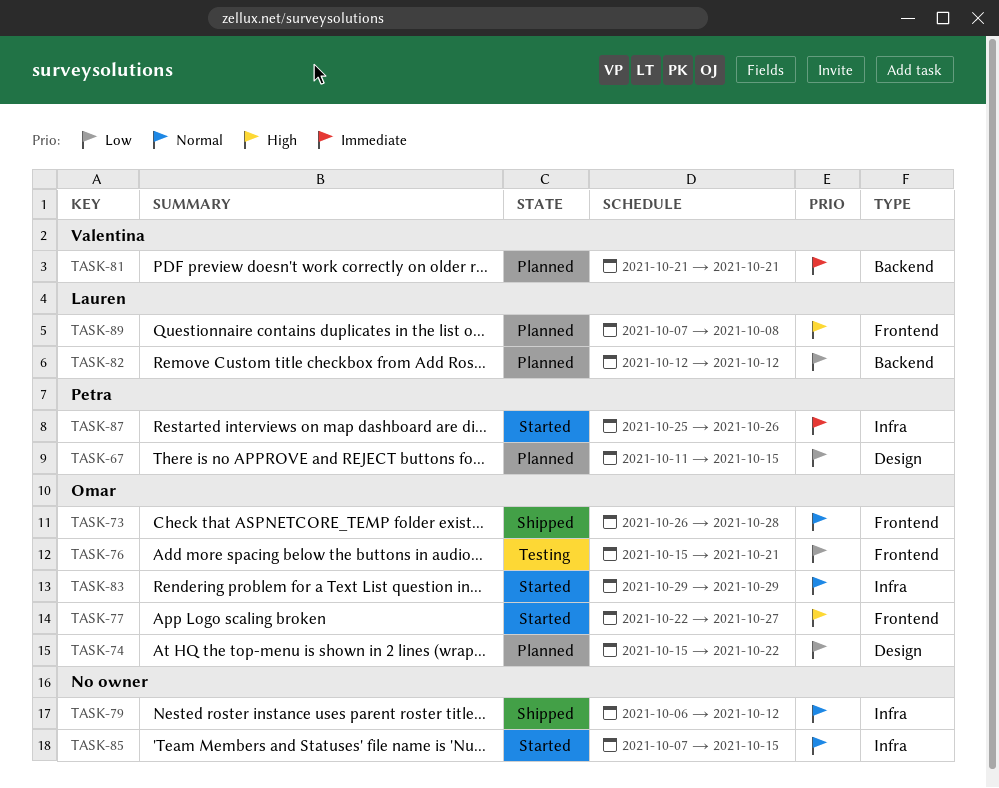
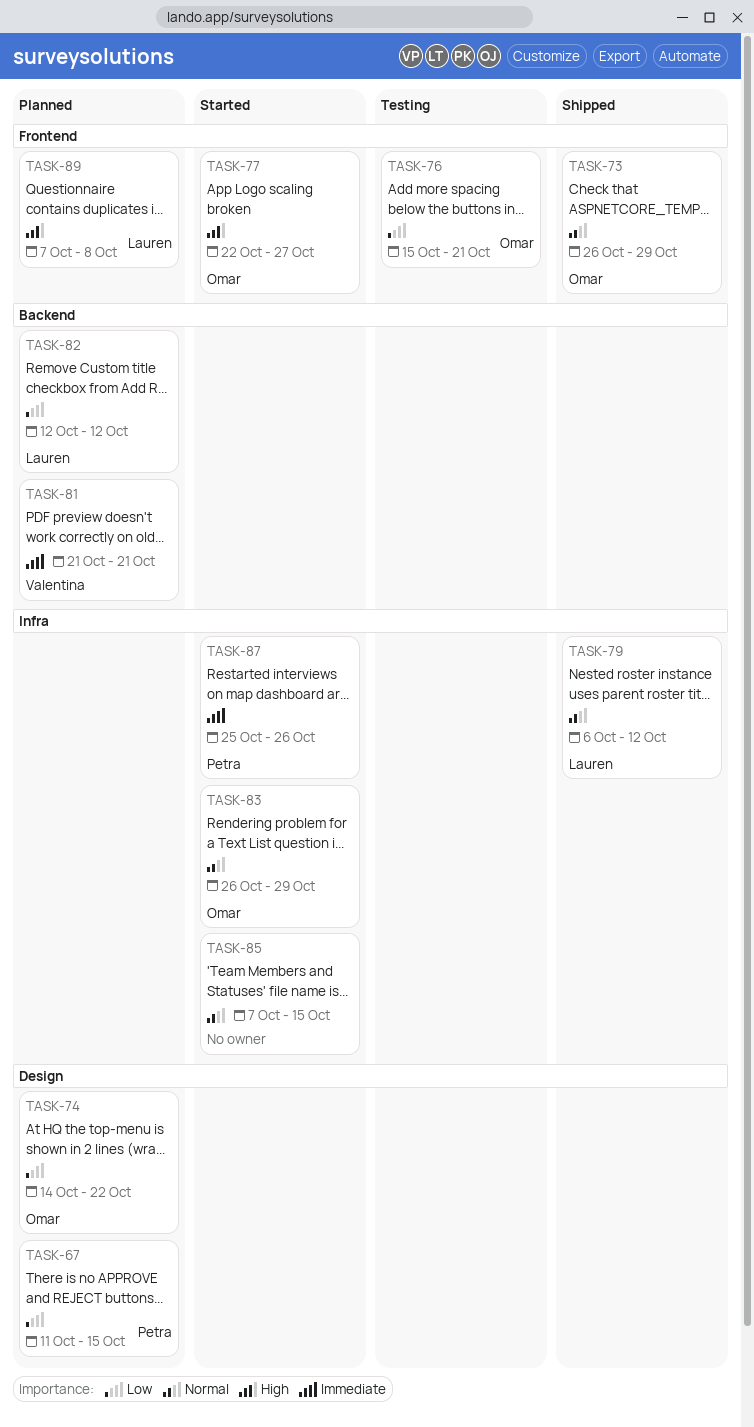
TASK-73, due: Oct 28 -> Oct 29
TASK-74, start: Oct 15 -> Oct 14
TASK-79, owner: none -> Lauren
TASK-83, start: Oct 29 -> Oct 26

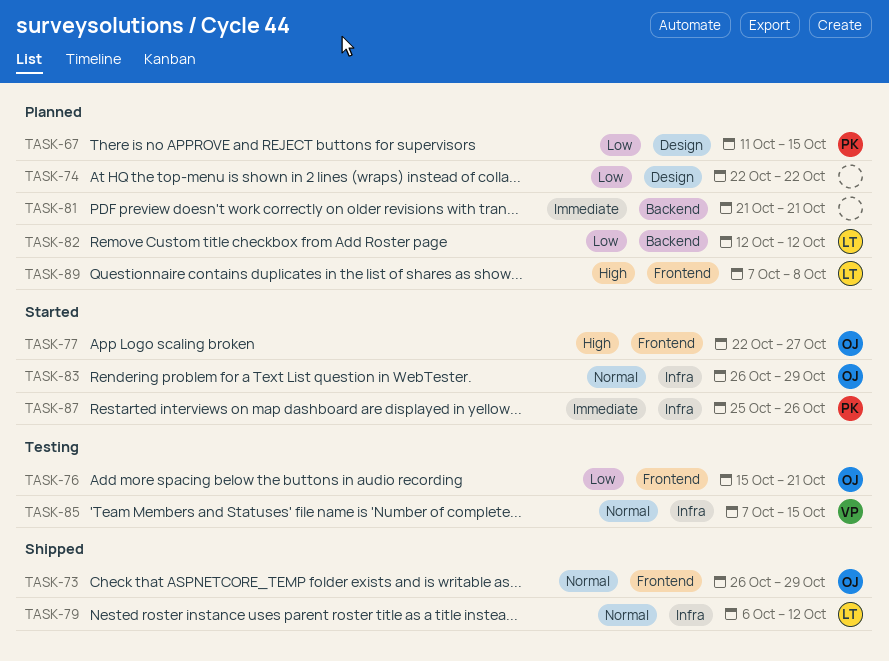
TASK-74, owner: Omar -> none
TASK-74, start: Oct 14 -> Oct 22
TASK-81, owner: Valentina -> none
TASK-85, status: Started -> Testing
TASK-85, owner: none -> Valentina

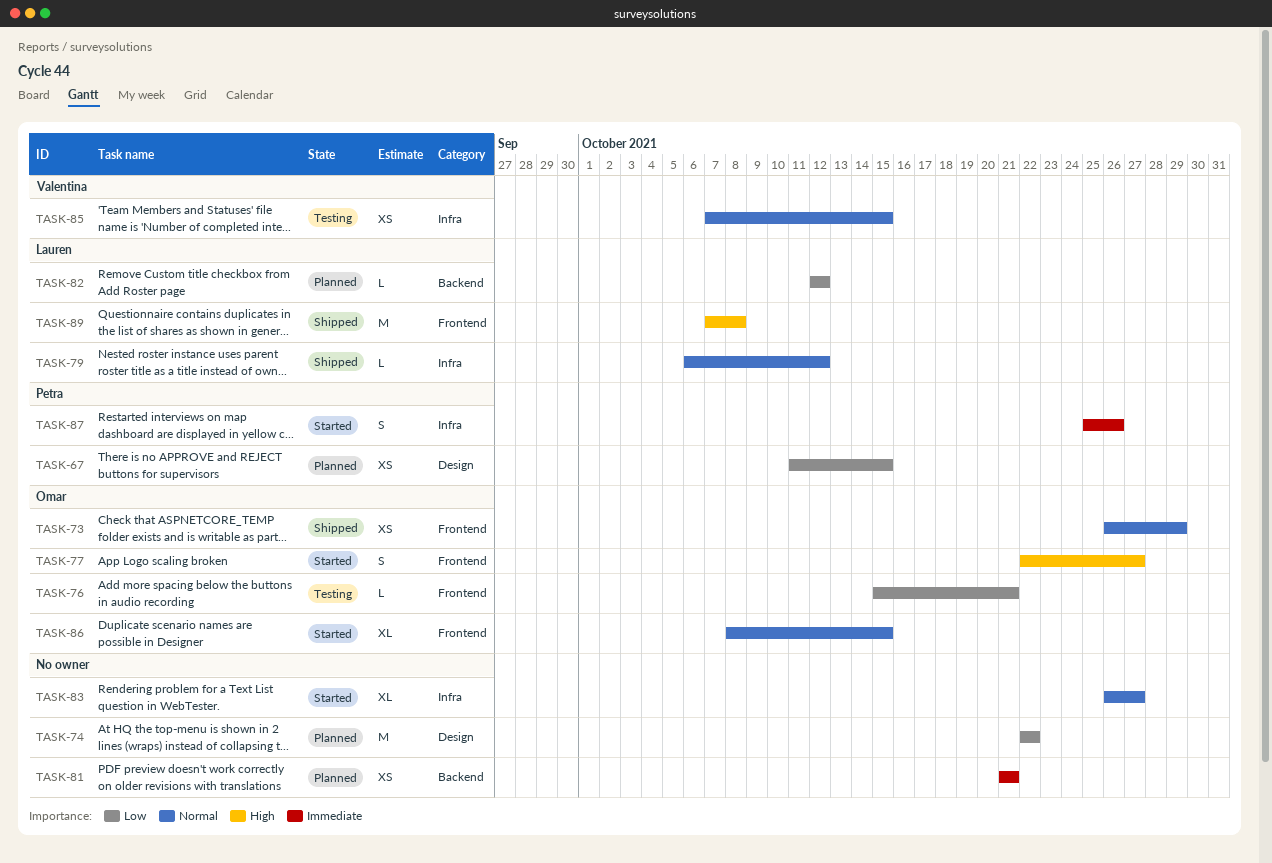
TASK-83, owner: Omar -> none
TASK-83, due: Oct 29 -> Oct 27
TASK-86: none -> present
TASK-89, status: Planned -> Shipped

